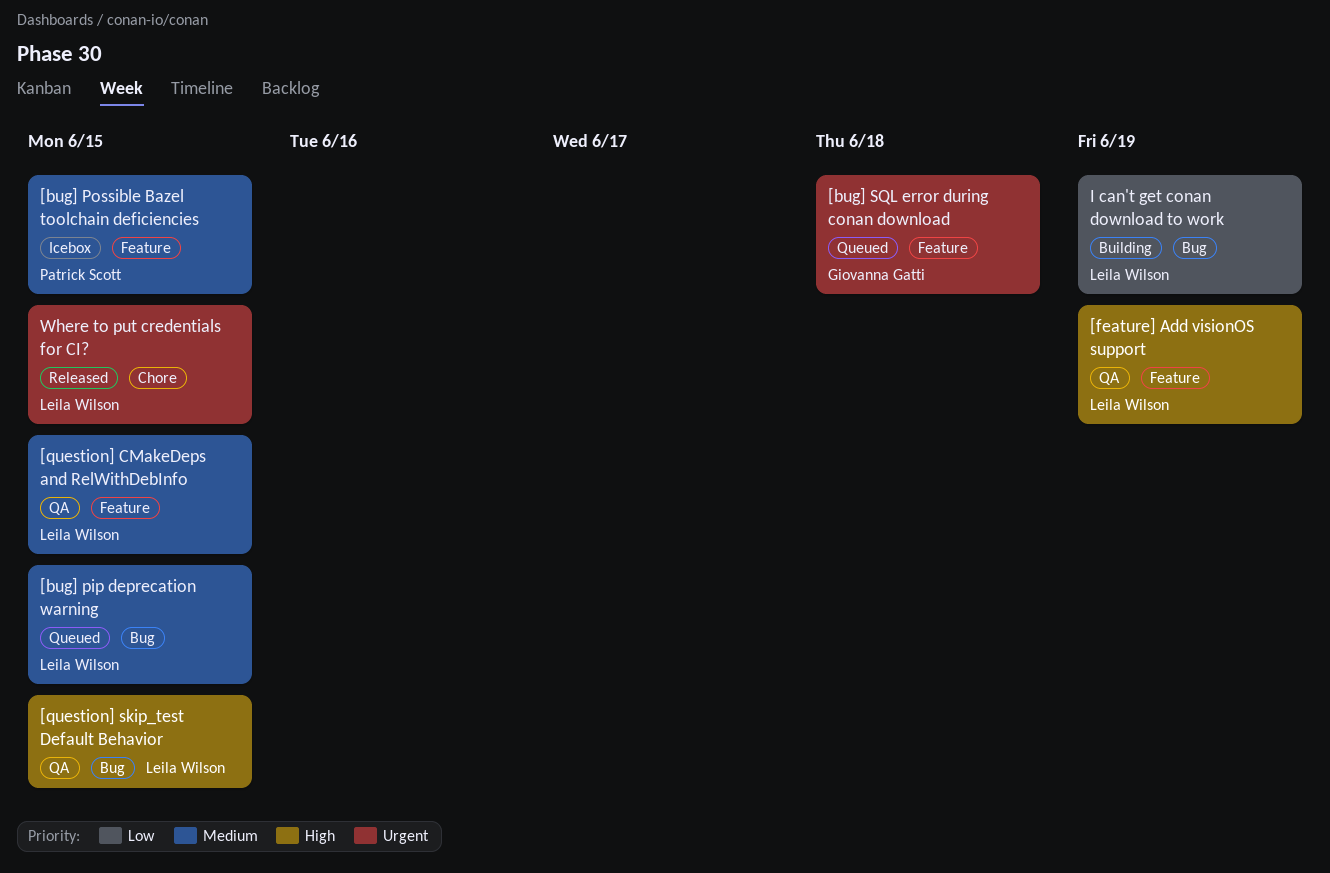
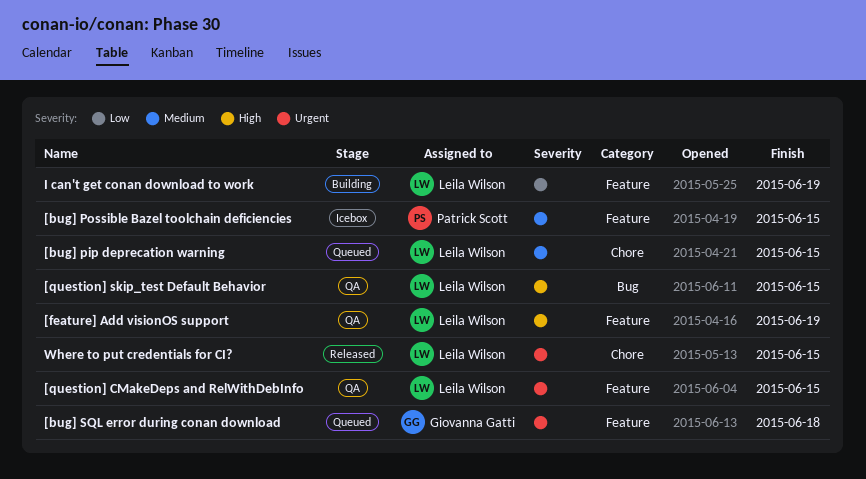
[bug] pip deprecation warning, label: Bug -> Chore
[question] CMakeDeps and RelWithDebInfo, priority: Medium -> Urgent
I can't get conan download to work, label: Bug -> Feature

